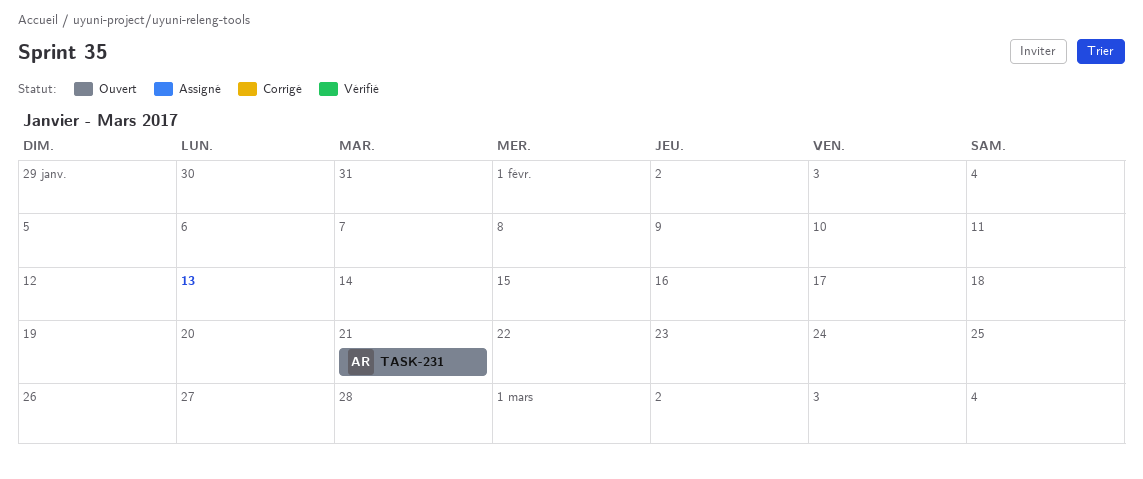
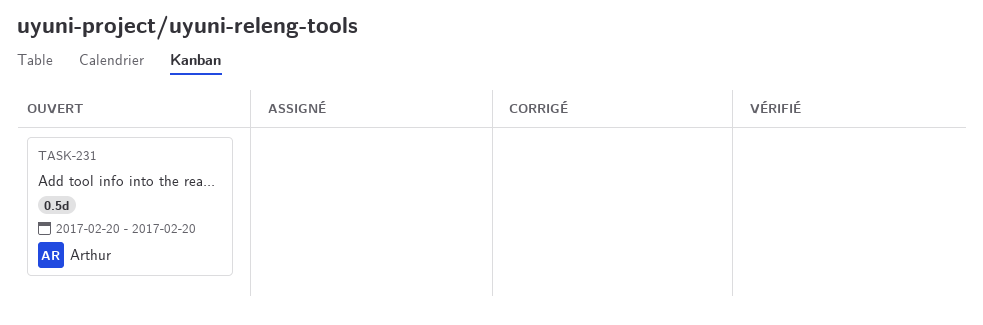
TASK-231, start: Feb 21 -> Feb 20
TASK-231, due: Feb 21 -> Feb 20

